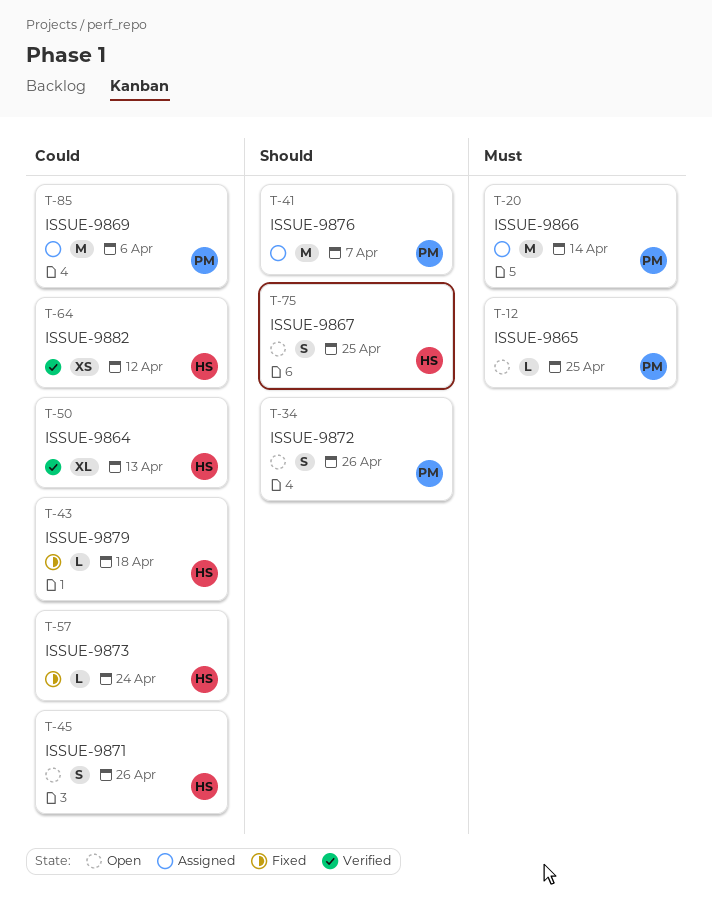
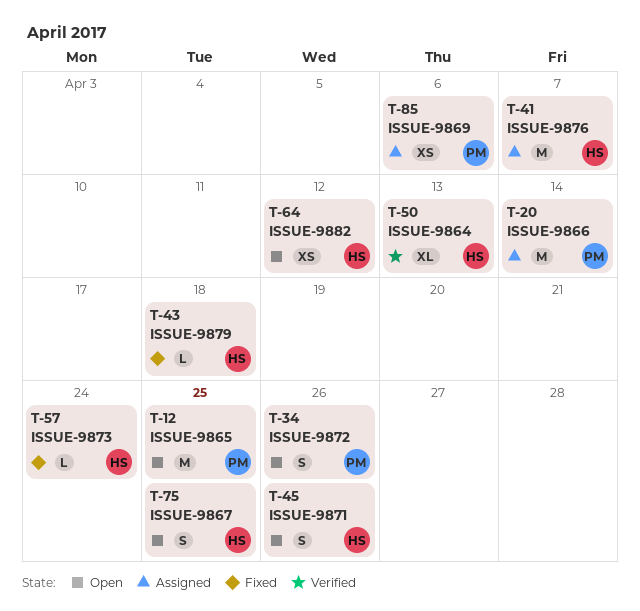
T-12, estimate: L -> M
T-41, owner: PM -> HS
T-64, status: Verified -> Open
T-85, estimate: M -> XS

